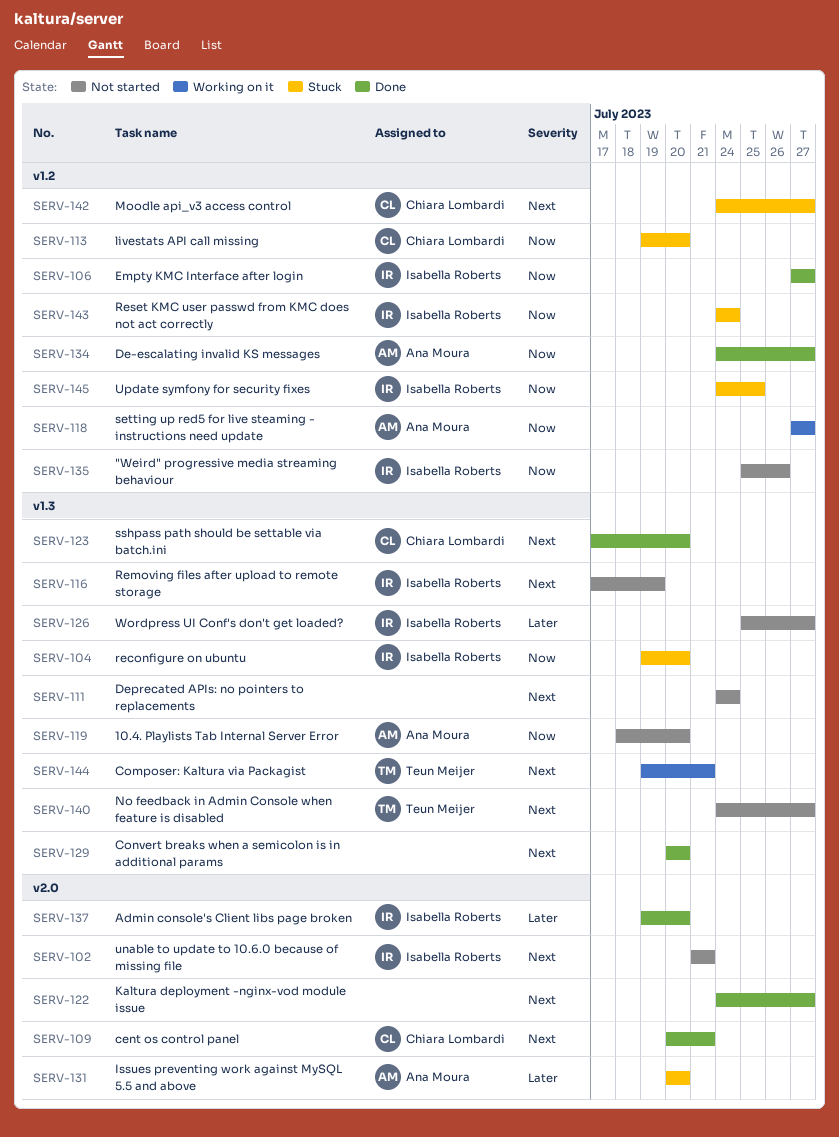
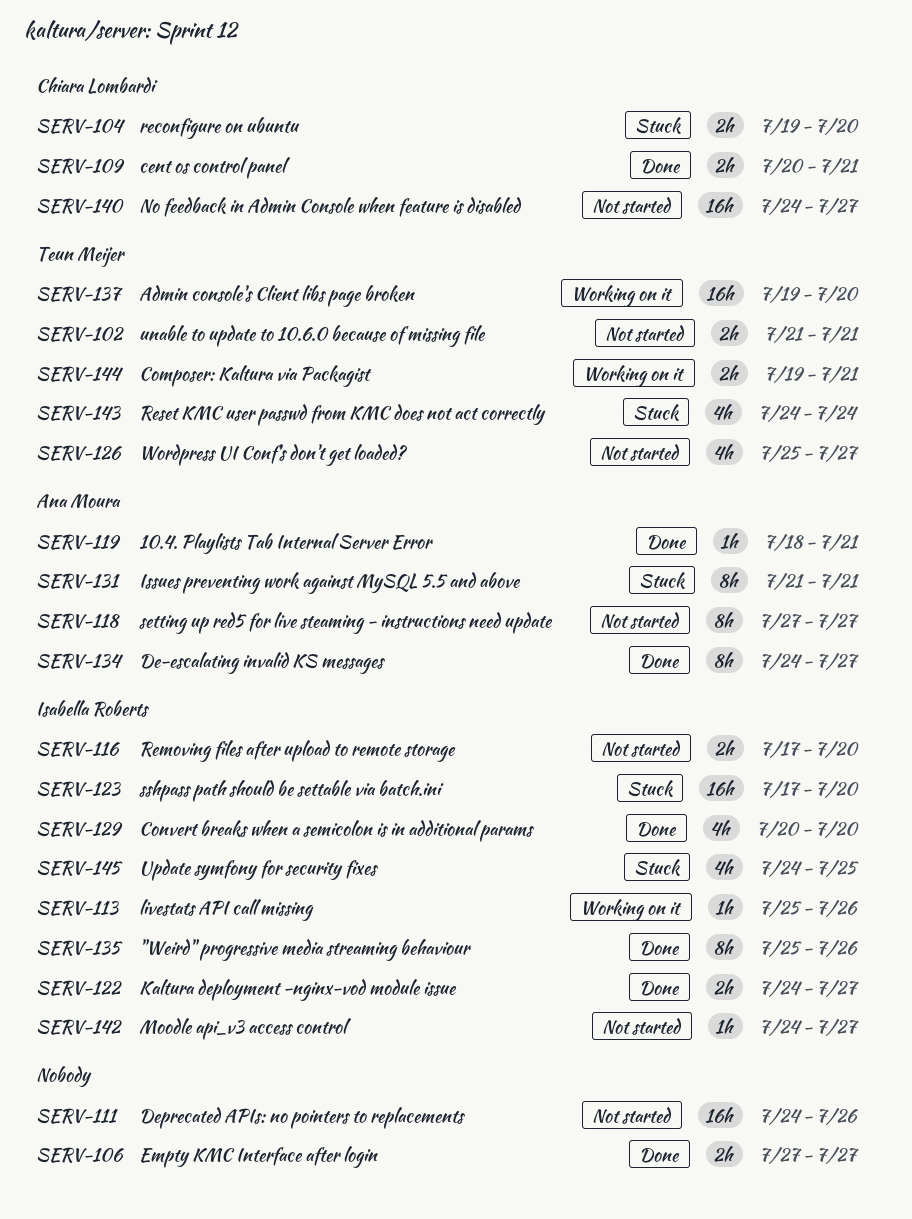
SERV-102, owner: Isabella Roberts -> Teun Meijer
SERV-104, owner: Isabella Roberts -> Chiara Lombardi
SERV-106, owner: Isabella Roberts -> none
SERV-111, due: Jul 24 -> Jul 26
SERV-113, status: Stuck -> Working on it
SERV-113, owner: Chiara Lombardi -> Isabella Roberts
SERV-113, start: Jul 19 -> Jul 25
SERV-113, due: Jul 20 -> Jul 26
SERV-116, due: Jul 19 -> Jul 20
SERV-118, status: Working on it -> Not started
SERV-119, status: Not started -> Done
SERV-119, due: Jul 20 -> Jul 21
SERV-122, owner: none -> Isabella Roberts
SERV-123, status: Done -> Stuck
SERV-123, owner: Chiara Lombardi -> Isabella Roberts
SERV-126, owner: Isabella Roberts -> Teun Meijer
SERV-129, owner: none -> Isabella Roberts
SERV-131, start: Jul 20 -> Jul 21
SERV-131, due: Jul 20 -> Jul 21
SERV-135, status: Not started -> Done
SERV-137, status: Done -> Working on it
SERV-137, owner: Isabella Roberts -> Teun Meijer
SERV-140, owner: Teun Meijer -> Chiara Lombardi
SERV-142, status: Stuck -> Not started
SERV-142, owner: Chiara Lombardi -> Isabella Roberts
SERV-143, owner: Isabella Roberts -> Teun Meijer

